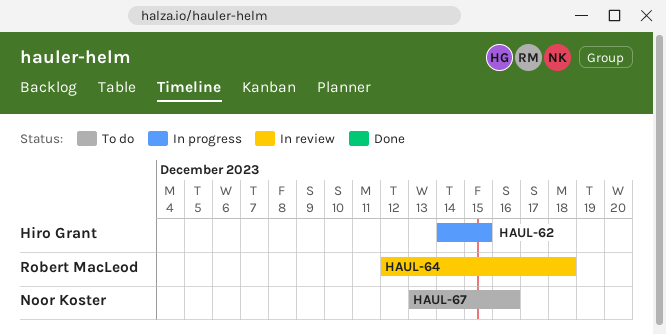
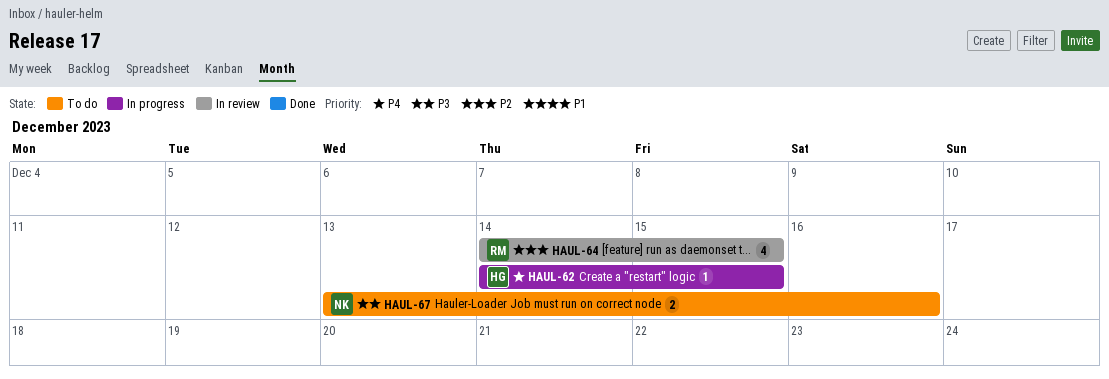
HAUL-64, start: Dec 12 -> Dec 14
HAUL-64, due: Dec 18 -> Dec 15

